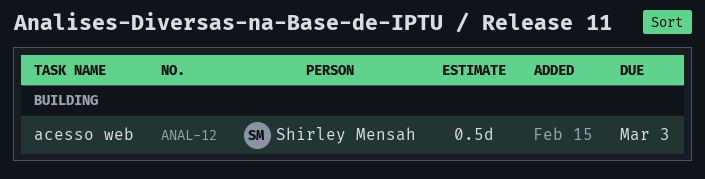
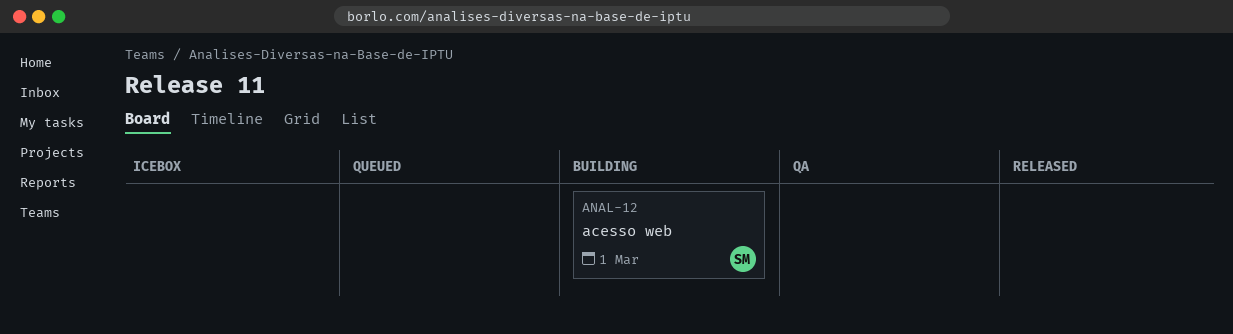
ANAL-12, due: Mar 3 -> Mar 1

